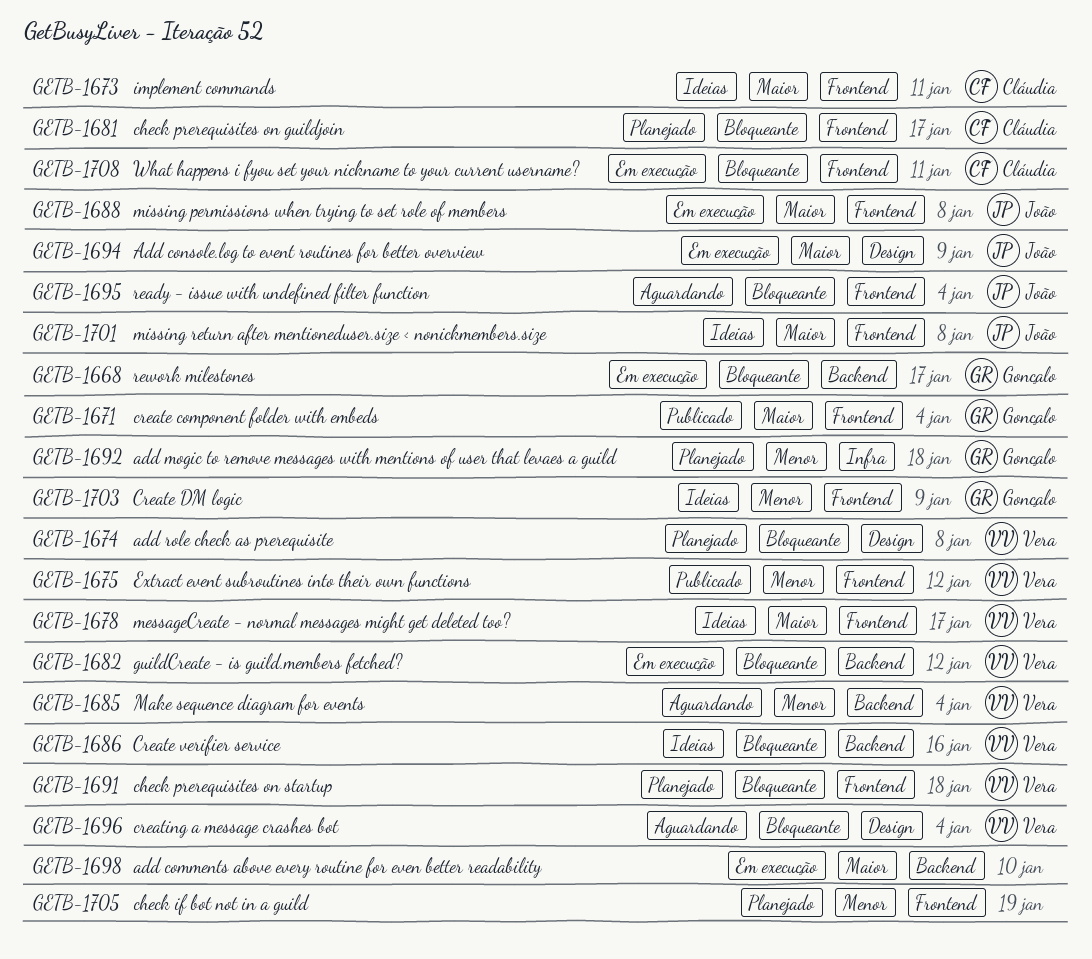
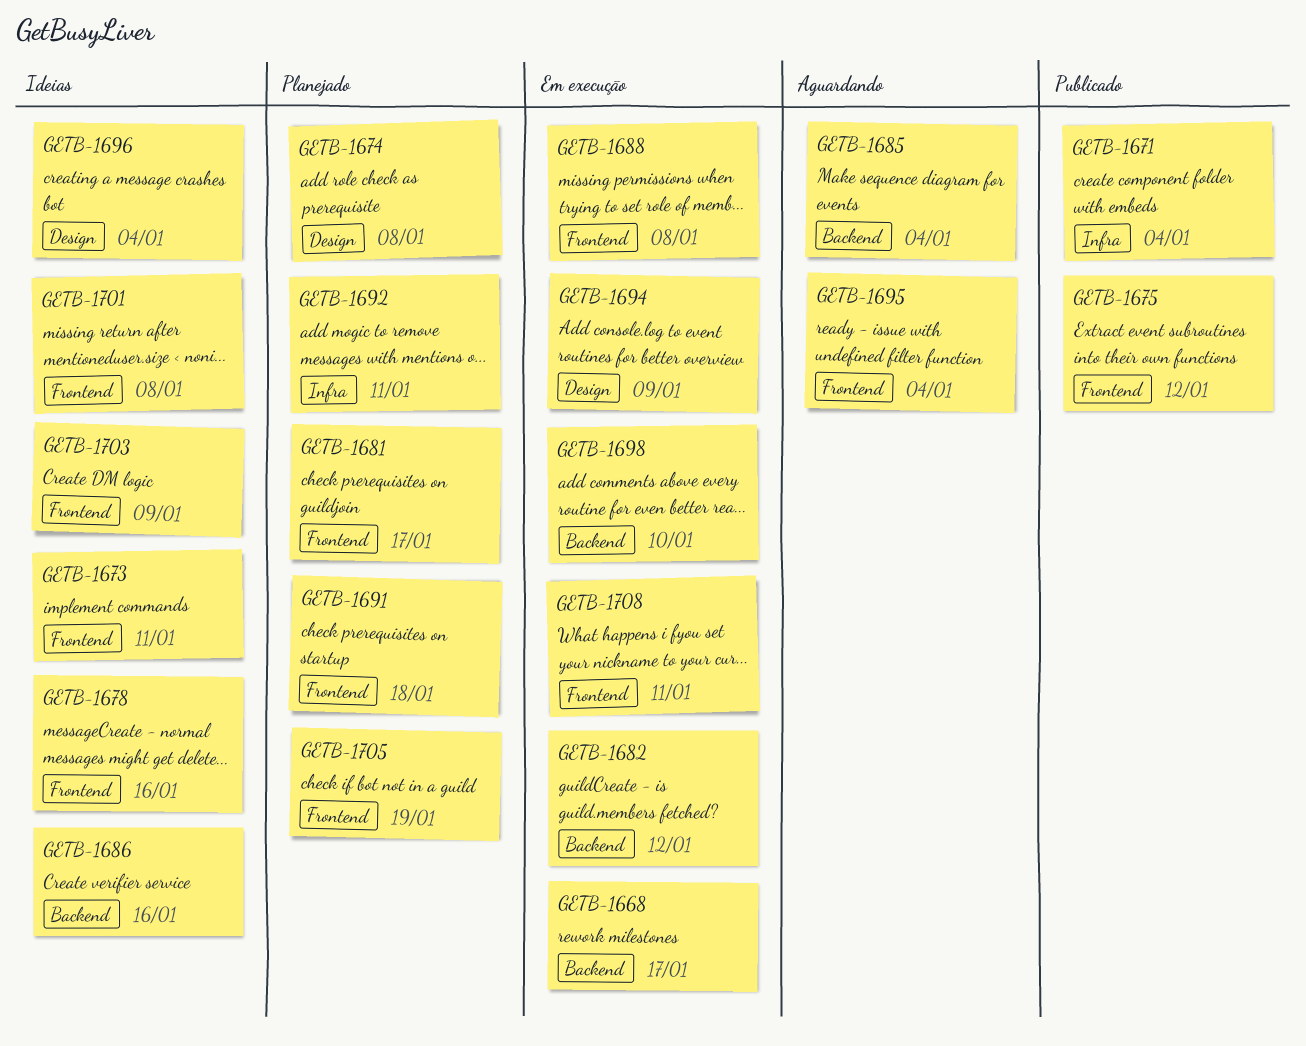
GETB-1671, label: Frontend -> Infra
GETB-1678, due: Jan 17 -> Jan 16
GETB-1692, due: Jan 18 -> Jan 11
GETB-1696, status: Aguardando -> Ideias

